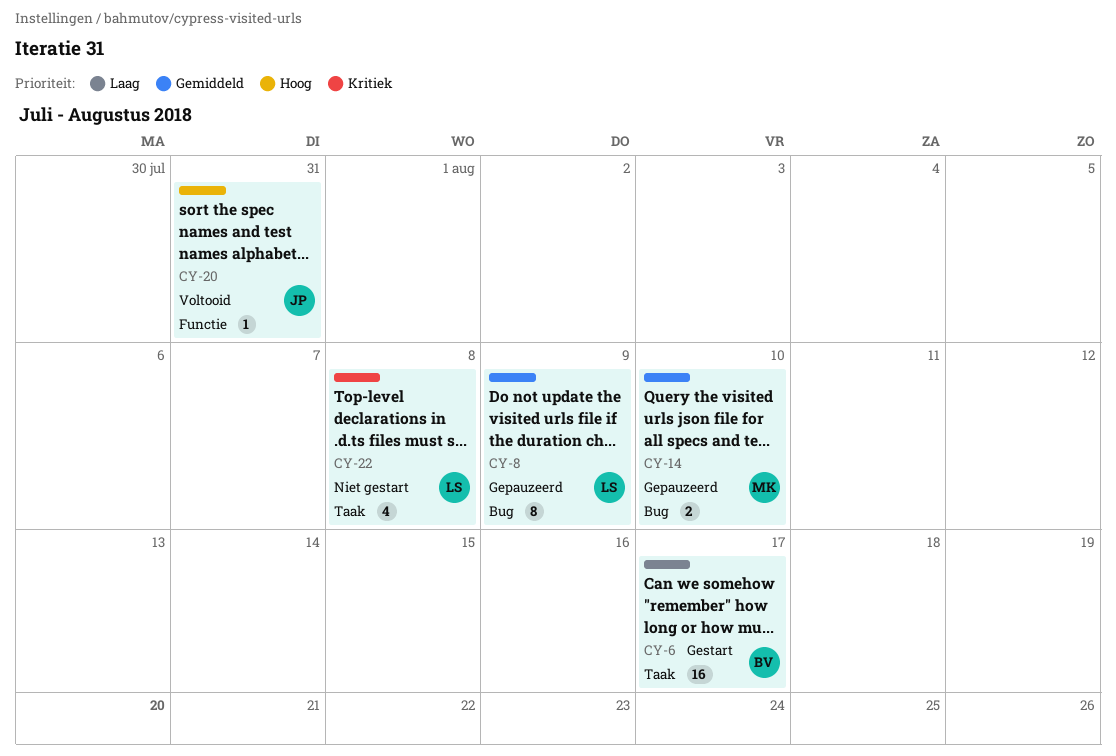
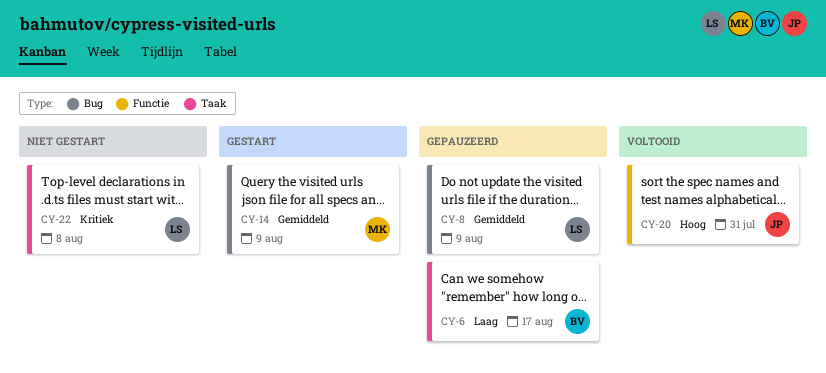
CY-6, status: Gestart -> Gepauzeerd
CY-14, status: Gepauzeerd -> Gestart
CY-14, due: Aug 10 -> Aug 9

